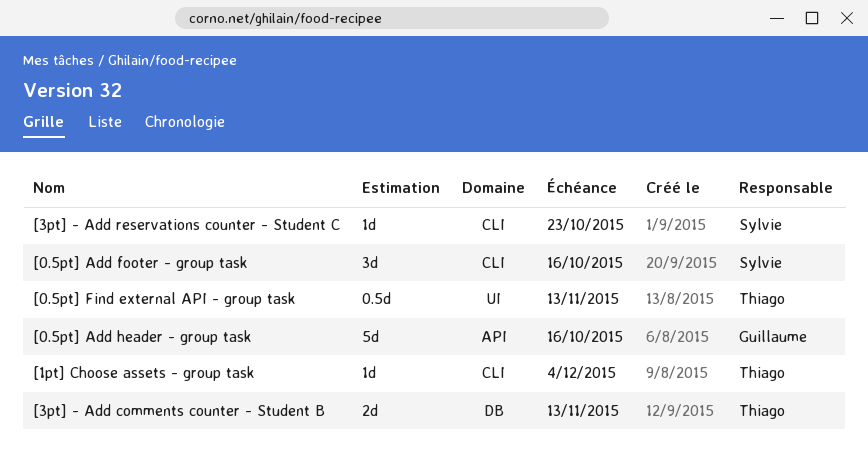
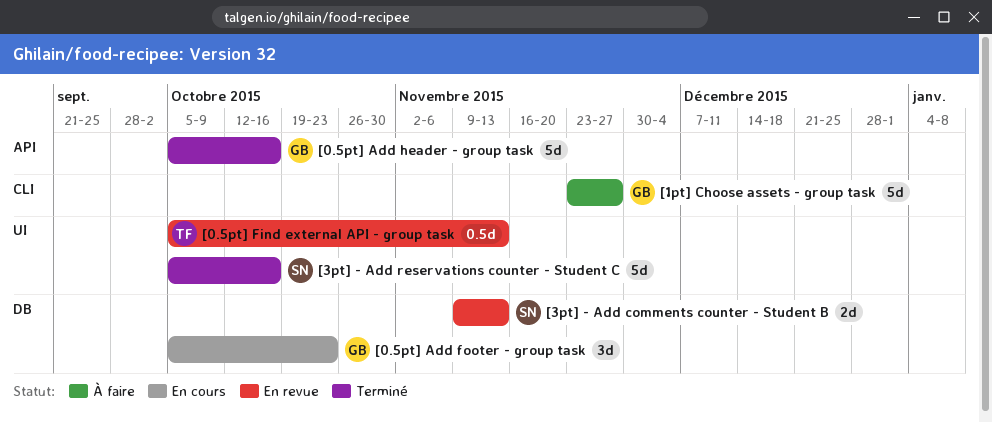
[0.5pt] Add footer - group task, owner: Sylvie -> Guillaume
[0.5pt] Add footer - group task, label: CLI -> DB
[0.5pt] Add footer - group task, due: Oct 16 -> Oct 23
[1pt] Choose assets - group task, owner: Thiago -> Guillaume
[1pt] Choose assets - group task, estimate: 1d -> 5d
[1pt] Choose assets - group task, due: Dec 4 -> Nov 27
[3pt] - Add comments counter - Student B, owner: Thiago -> Sylvie
[3pt] - Add reservations counter - Student C, label: CLI -> UI
[3pt] - Add reservations counter - Student C, estimate: 1d -> 5d
[3pt] - Add reservations counter - Student C, due: Oct 23 -> Oct 16

